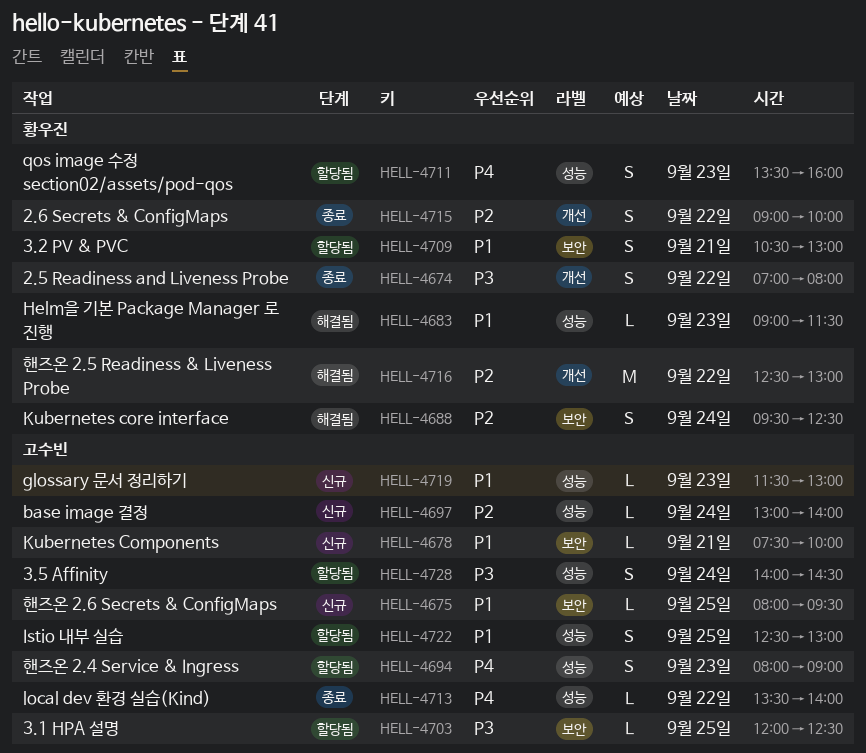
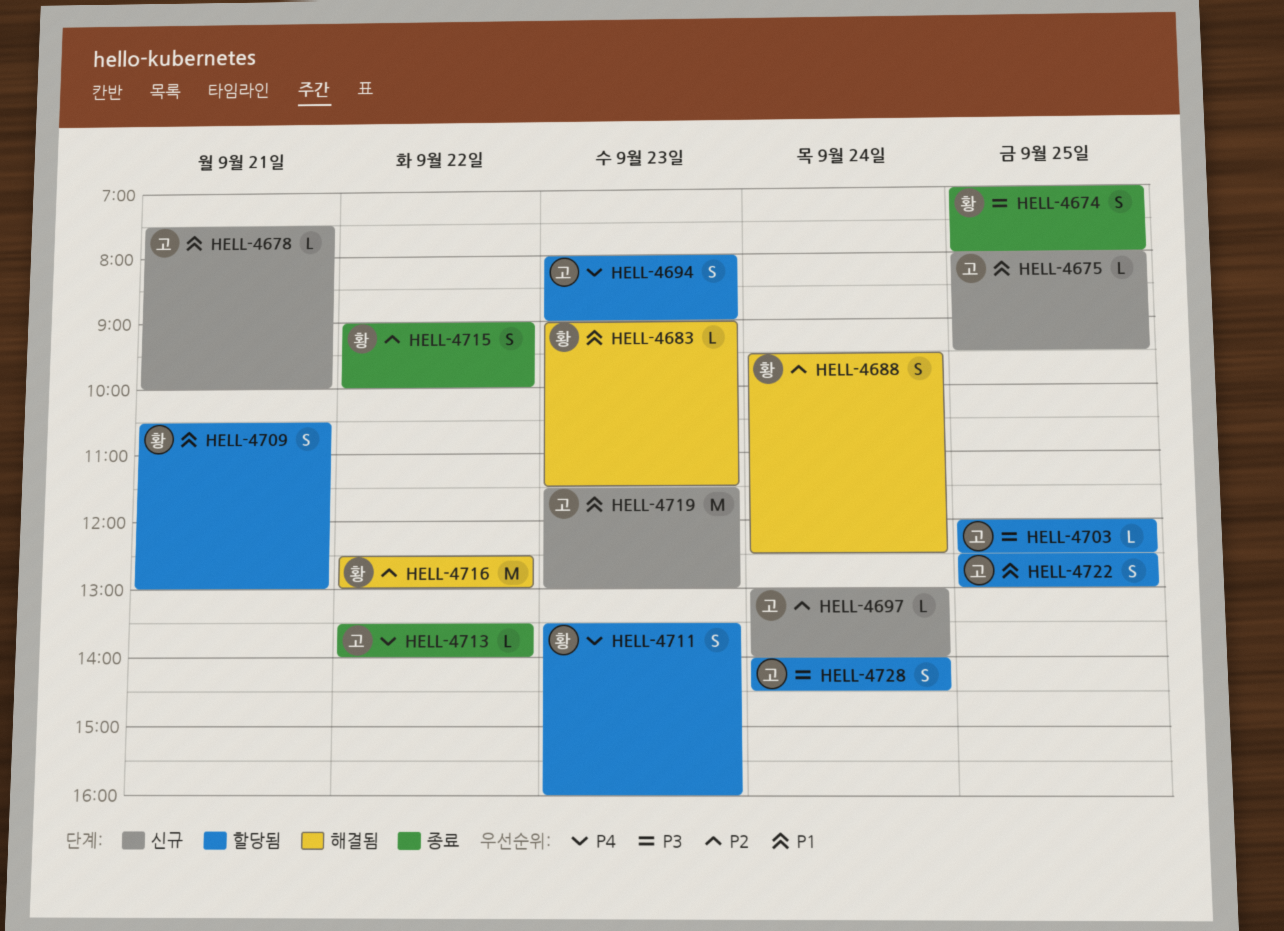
HELL-4674, day: Sep 22 -> Sep 25
HELL-4719, estimate: L -> M

